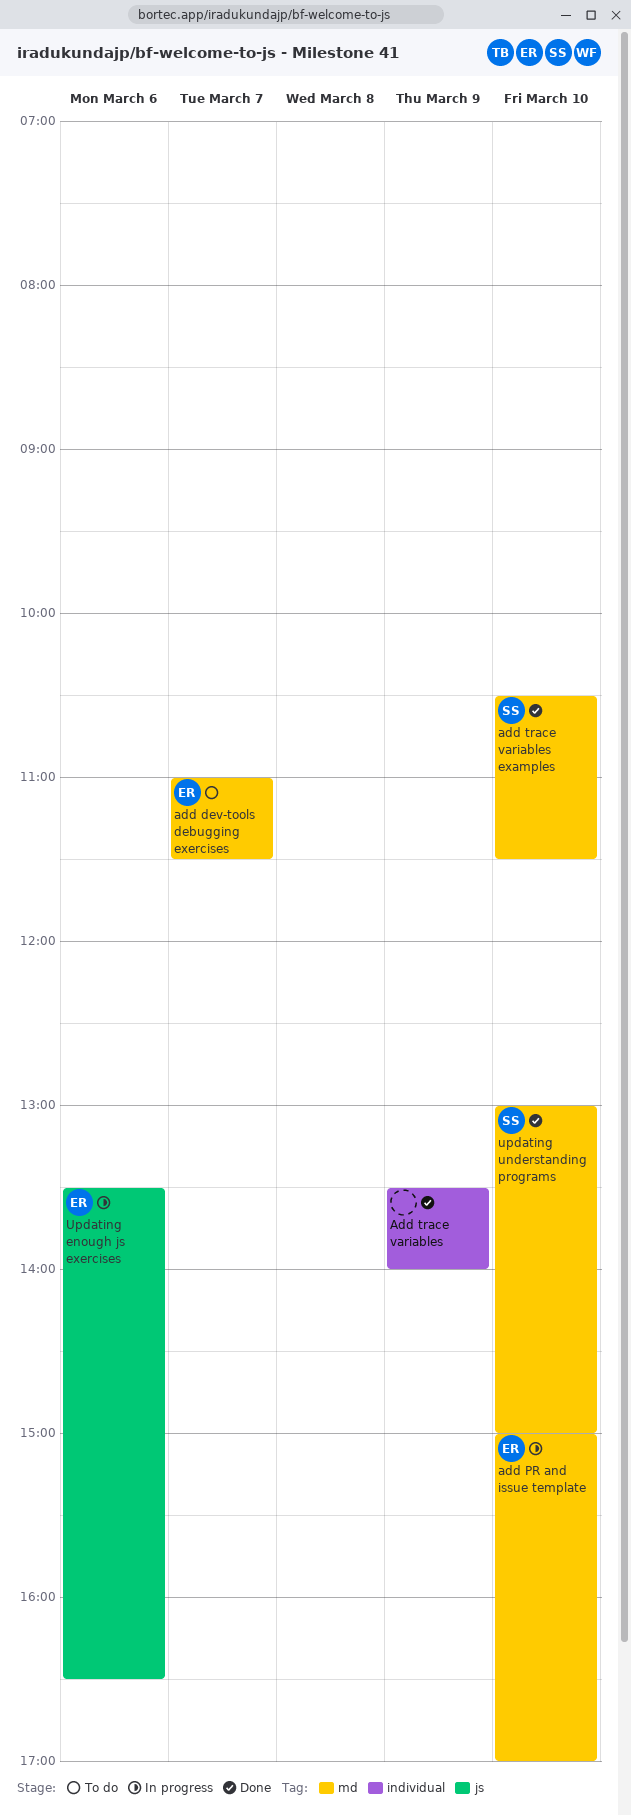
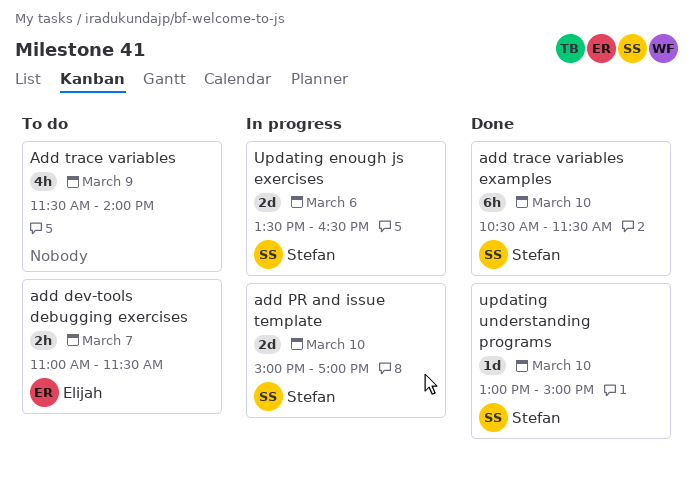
add PR and issue template, owner: Elijah -> Stefan
Add trace variables, status: Done -> To do
Add trace variables, begins: 13:30 -> 11:30
Updating enough js exercises, owner: Elijah -> Stefan

